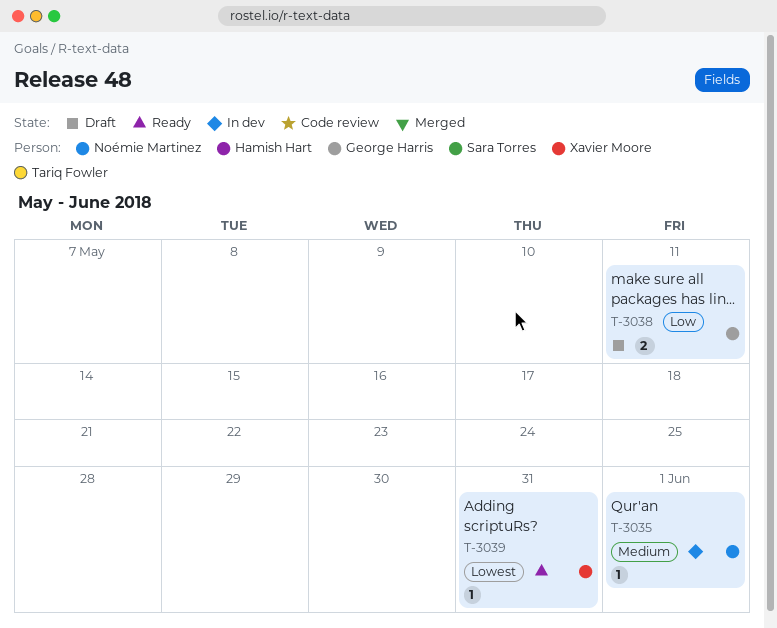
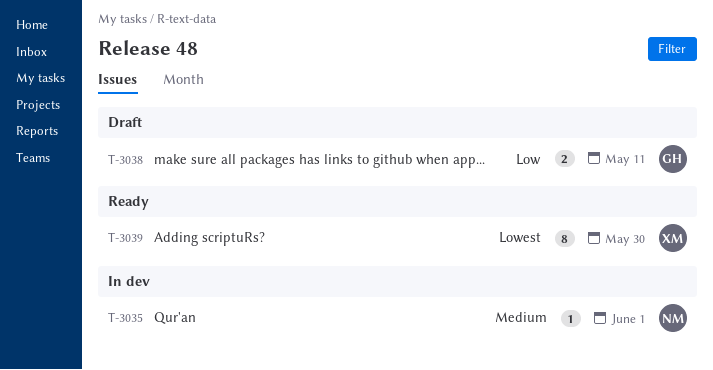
T-3039, estimate: 1 -> 8
T-3039, due: May 31 -> May 30

